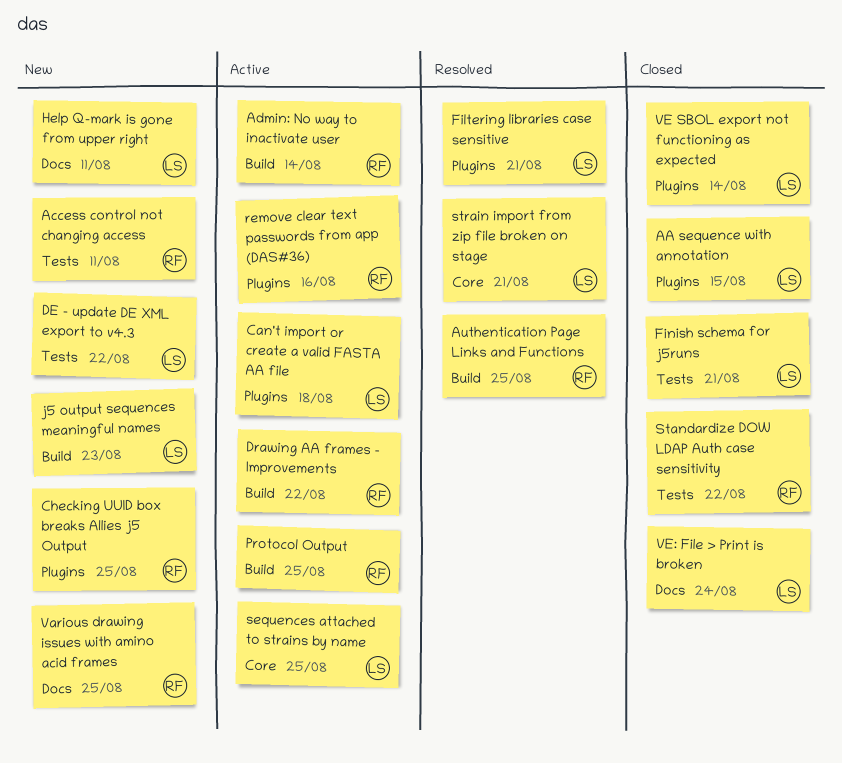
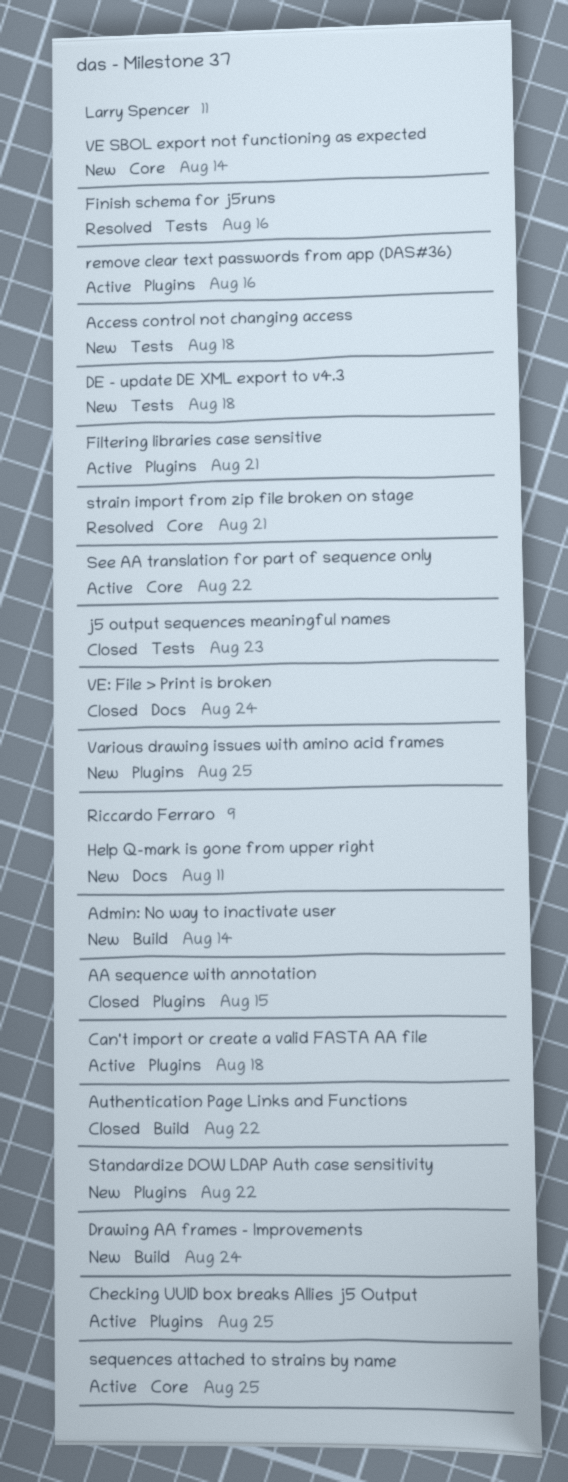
AA sequence with annotation, owner: Larry Spencer -> Riccardo Ferraro
Access control not changing access, owner: Riccardo Ferraro -> Larry Spencer
Access control not changing access, due: Aug 11 -> Aug 18
Admin: No way to inactivate user, status: Active -> New
Authentication Page Links and Functions, status: Resolved -> Closed
Authentication Page Links and Functions, due: Aug 25 -> Aug 22
Can't import or create a valid FASTA AA file, owner: Larry Spencer -> Riccardo Ferraro
Checking UUID box breaks Allies j5 Output, status: New -> Active
DE - update DE XML export to v4.3, due: Aug 22 -> Aug 18
Drawing AA frames - Improvements, status: Active -> New
Drawing AA frames - Improvements, due: Aug 22 -> Aug 24
Filtering libraries case sensitive, status: Resolved -> Active
Finish schema for j5runs, status: Closed -> Resolved
Finish schema for j5runs, due: Aug 21 -> Aug 16
Help Q-mark is gone from upper right, owner: Larry Spencer -> Riccardo Ferraro
j5 output sequences meaningful names, status: New -> Closed
j5 output sequences meaningful names, label: Build -> Tests
Protocol Output: present -> none
remove clear text passwords from app (DAS#36), owner: Riccardo Ferraro -> Larry Spencer
See AA translation for part of sequence only: none -> present
sequences attached to strains by name, owner: Larry Spencer -> Riccardo Ferraro
Standardize DOW LDAP Auth case sensitivity, status: Closed -> New
Standardize DOW LDAP Auth case sensitivity, label: Tests -> Plugins
Various drawing issues with amino acid frames, owner: Riccardo Ferraro -> Larry Spencer
Various drawing issues with amino acid frames, label: Docs -> Plugins
VE SBOL export not functioning as expected, status: Closed -> New
VE SBOL export not functioning as expected, label: Plugins -> Core

